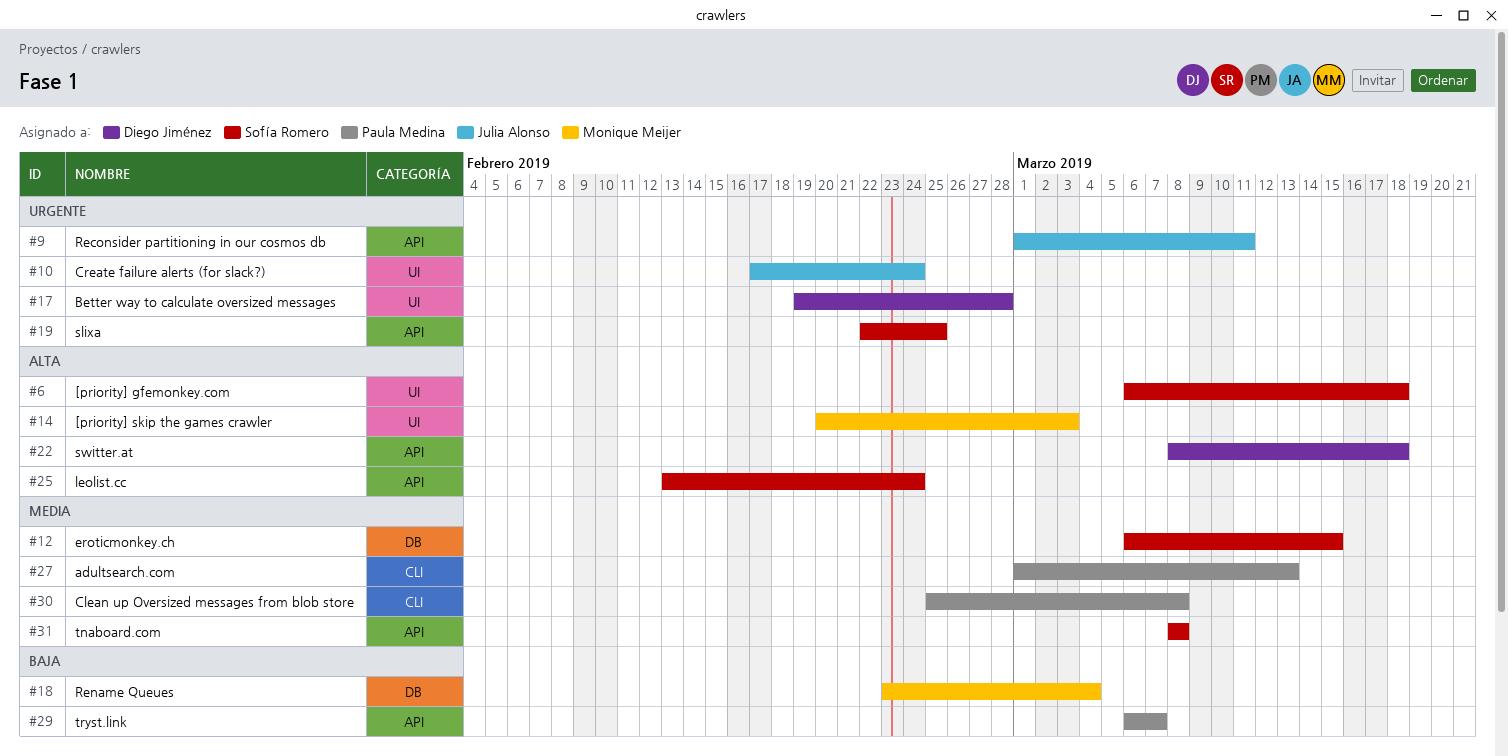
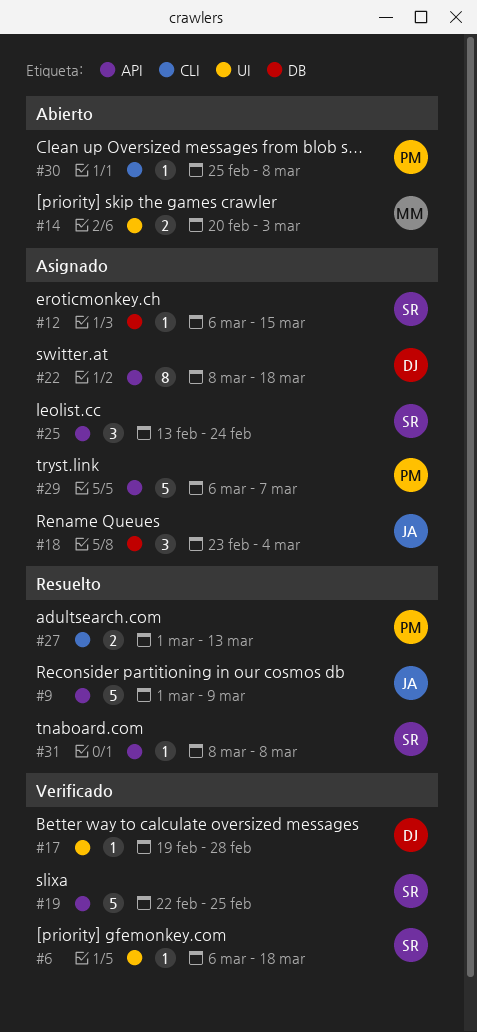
#9, due: Mar 11 -> Mar 9
#10: present -> none
#18, owner: Monique Meijer -> Julia Alonso

